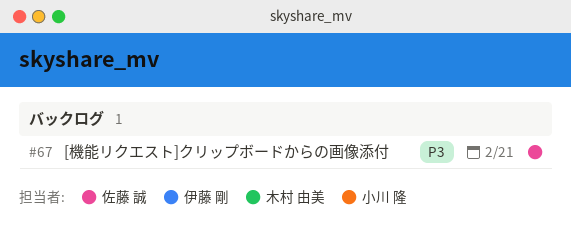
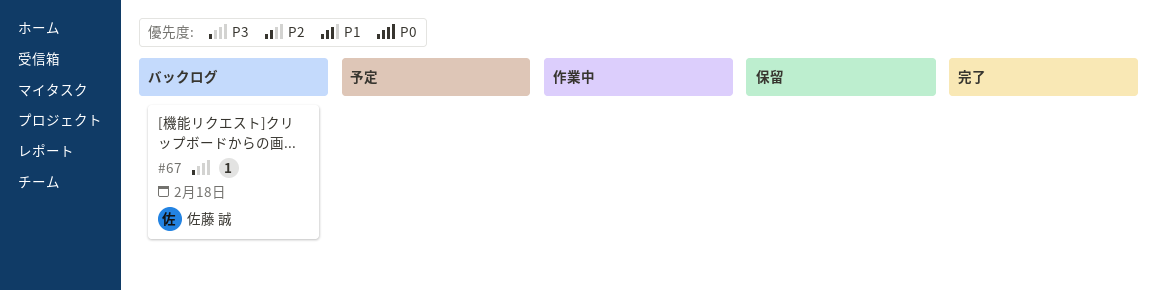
#67, due: Feb 21 -> Feb 18

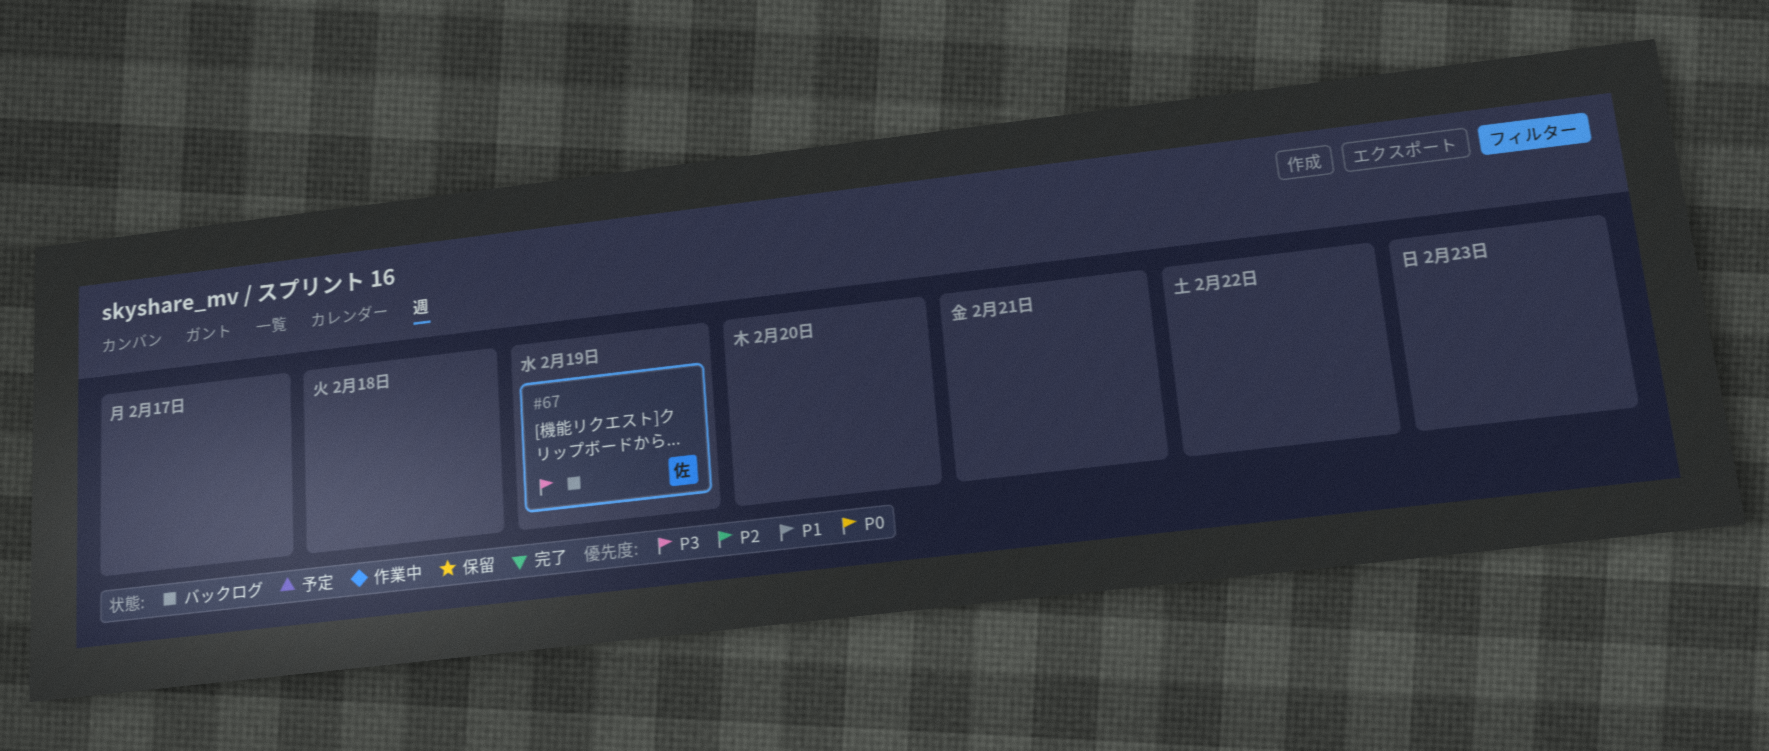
#67, due: Feb 18 -> Feb 19

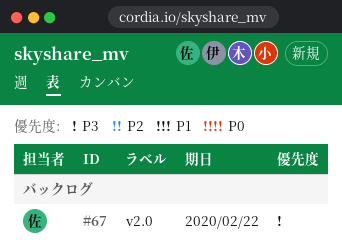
#67, due: Feb 19 -> Feb 22

